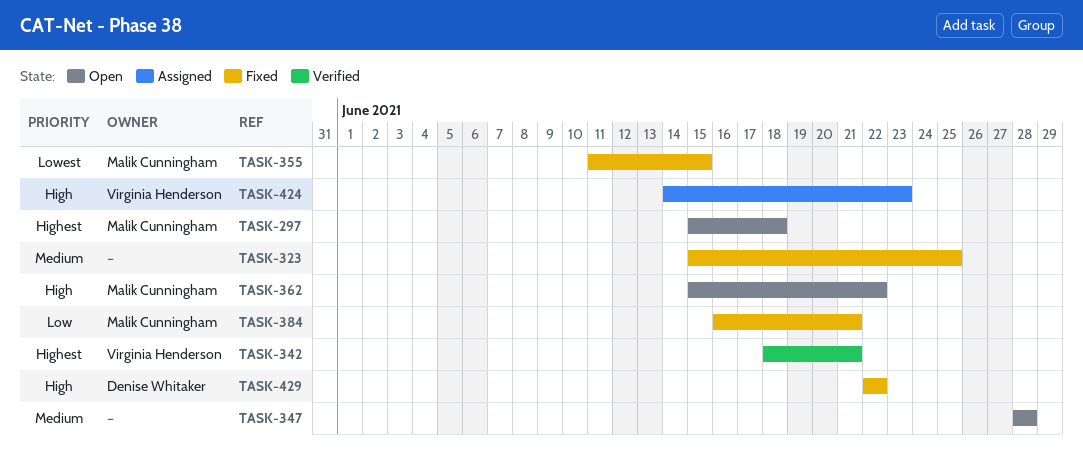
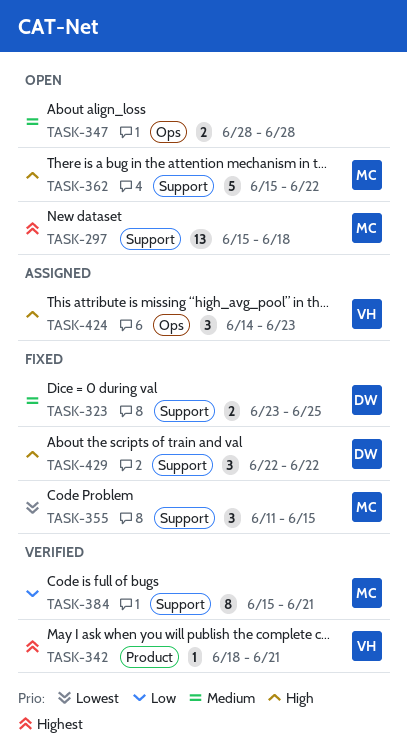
TASK-323, owner: none -> Denise Whitaker
TASK-323, start: Jun 15 -> Jun 23
TASK-384, status: Fixed -> Verified
TASK-384, start: Jun 16 -> Jun 15

